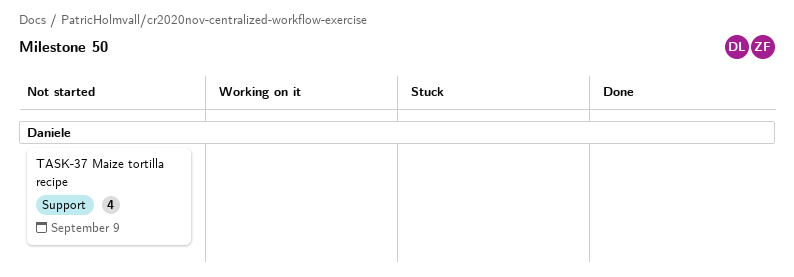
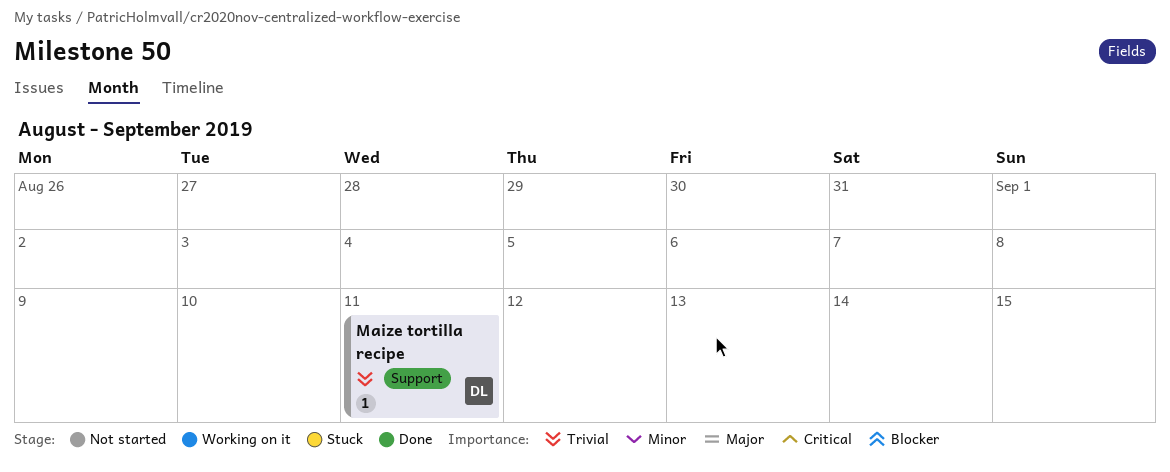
Maize tortilla recipe, estimate: 4 -> 1
Maize tortilla recipe, due: Sep 9 -> Sep 11

